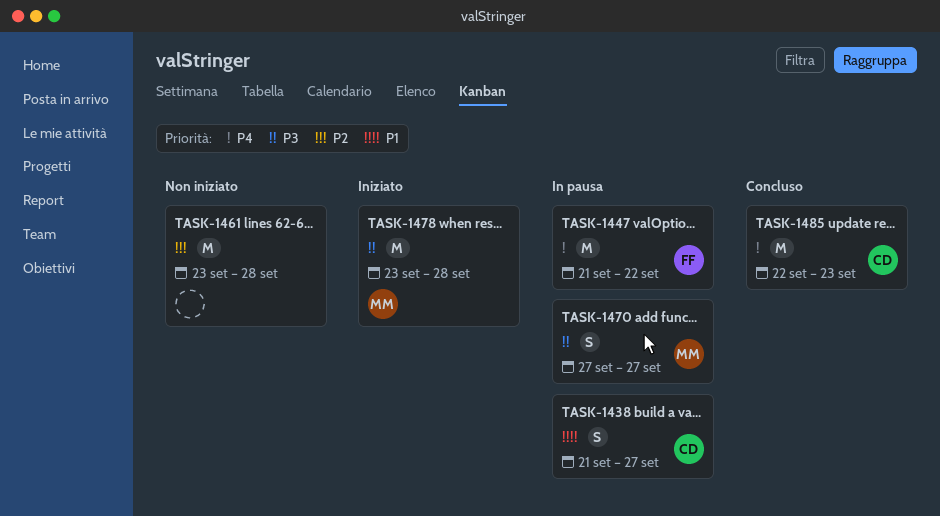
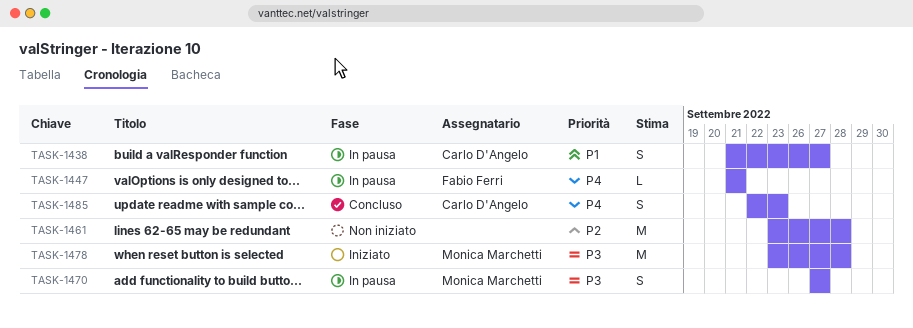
TASK-1447, estimate: M -> L
TASK-1447, due: Sep 22 -> Sep 21
TASK-1485, estimate: M -> S

